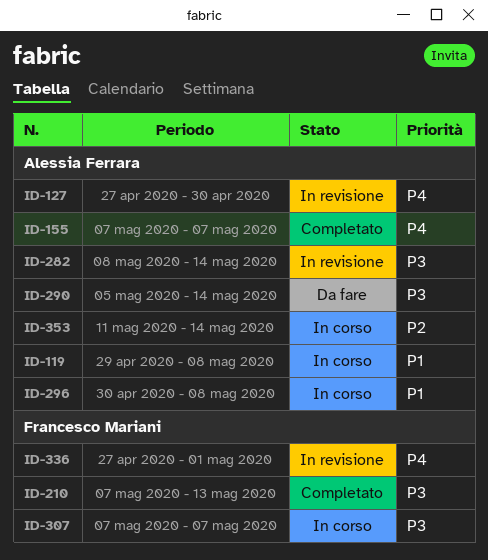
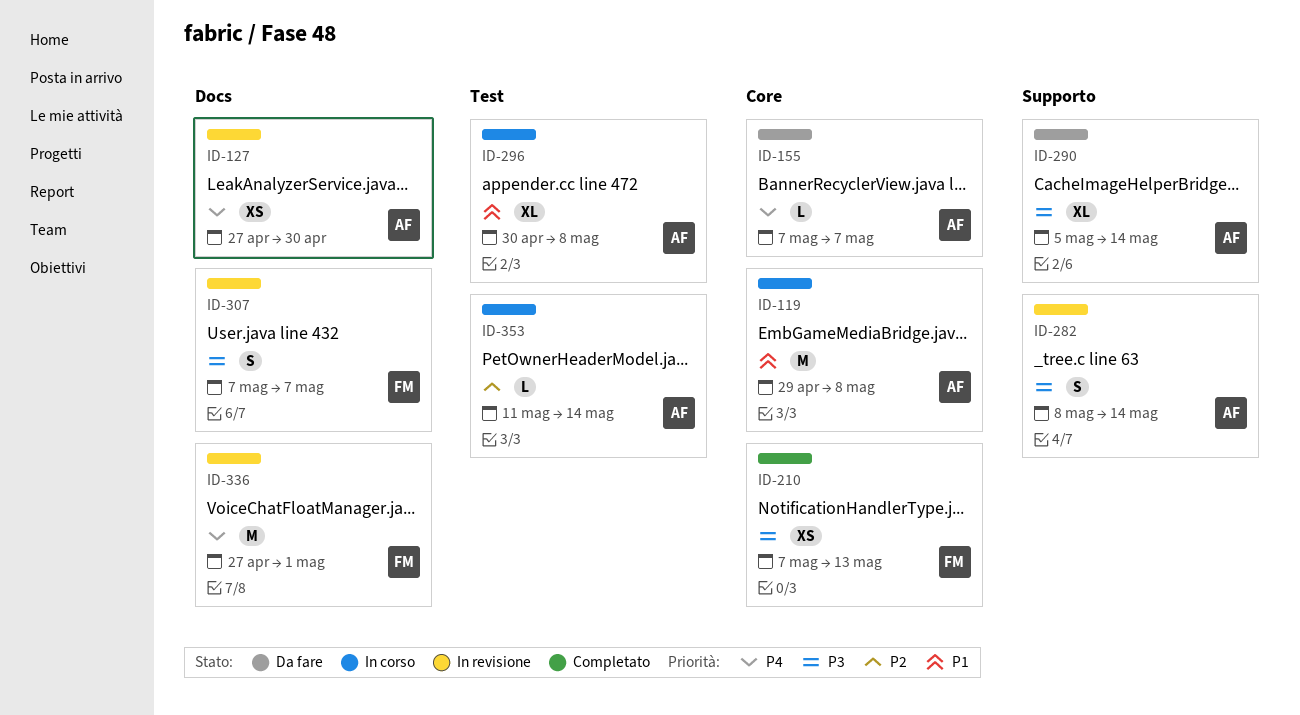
ID-155, status: Completato -> Da fare
ID-307, status: In corso -> In revisione

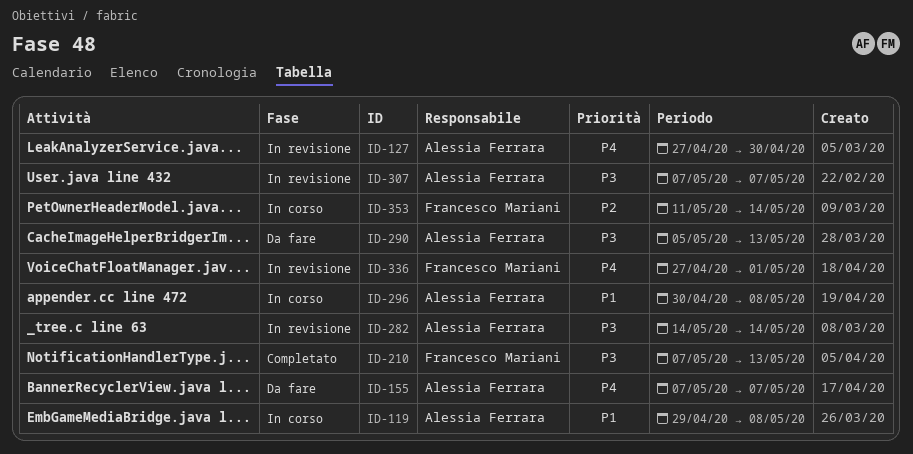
ID-282, start: May 8 -> May 14
ID-290, due: May 14 -> May 13
ID-307, owner: Francesco Mariani -> Alessia Ferrara
ID-353, owner: Alessia Ferrara -> Francesco Mariani

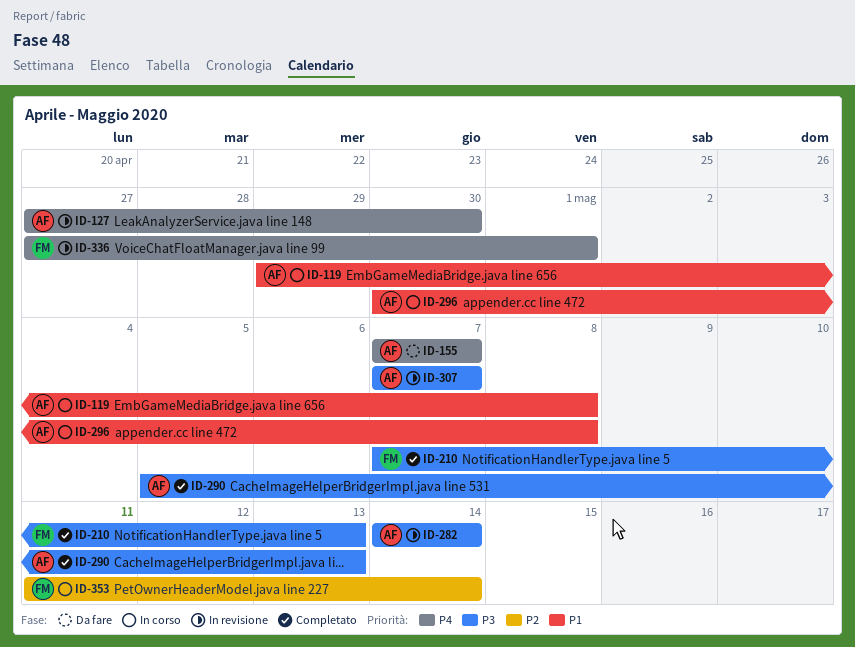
ID-290, status: Da fare -> Completato

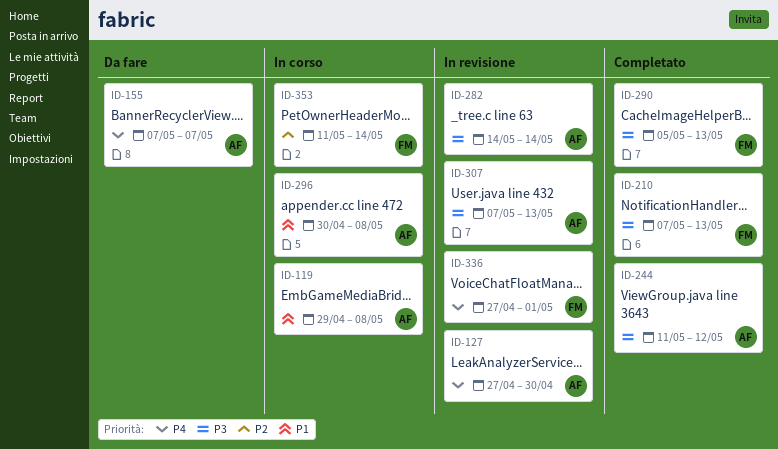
ID-244: none -> present
ID-290, owner: AF -> FM
ID-307, due: May 7 -> May 13

